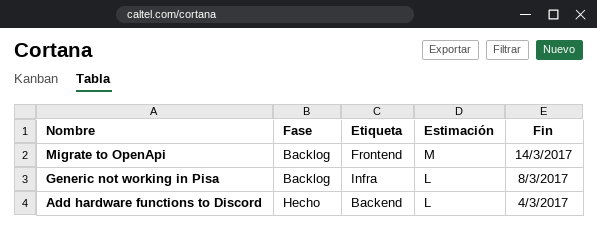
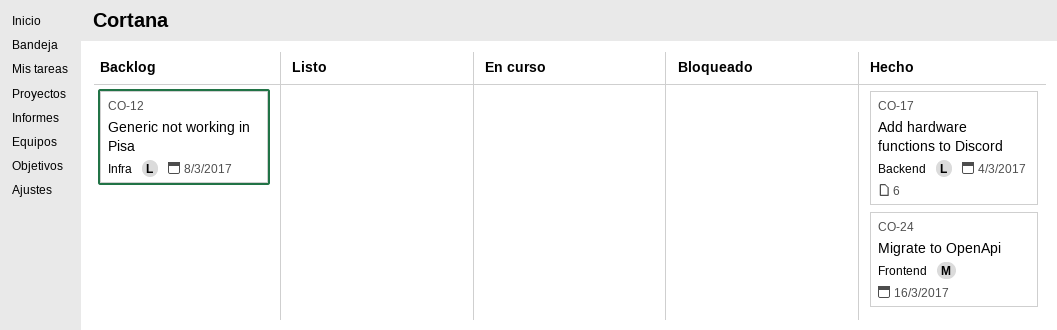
Migrate to OpenApi, status: Backlog -> Hecho
Migrate to OpenApi, due: Mar 14 -> Mar 16

